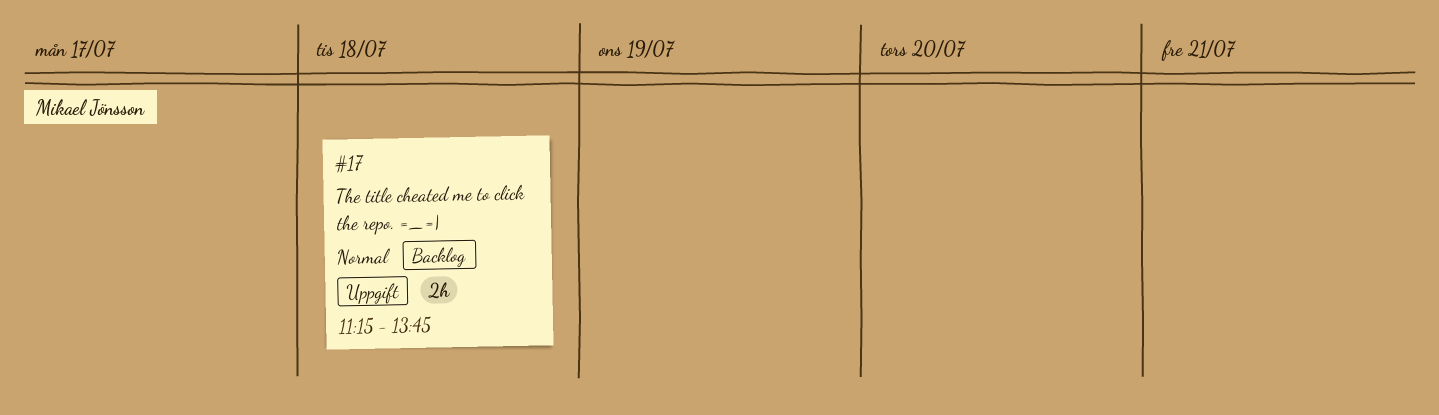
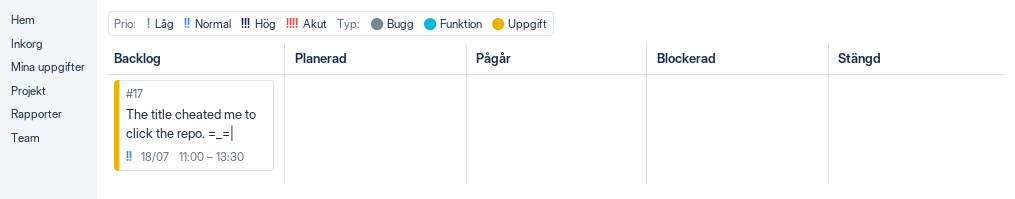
#17, begins: 11:15 -> 11:00
#17, ends: 13:45 -> 13:30

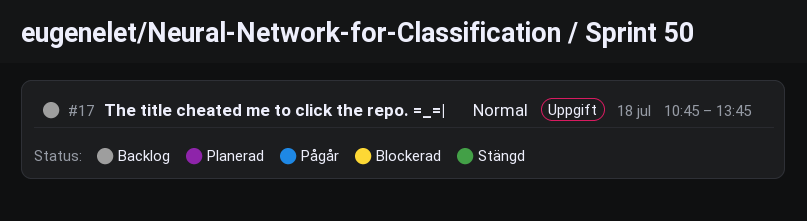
#17, begins: 11:00 -> 10:45
#17, ends: 13:30 -> 13:45

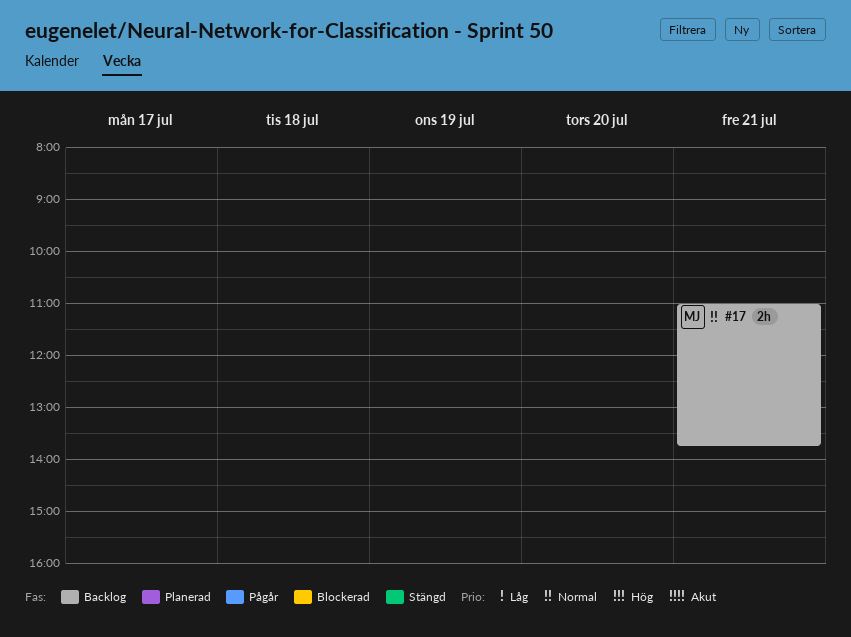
#17, day: Jul 18 -> Jul 21
#17, begins: 10:45 -> 11:00

